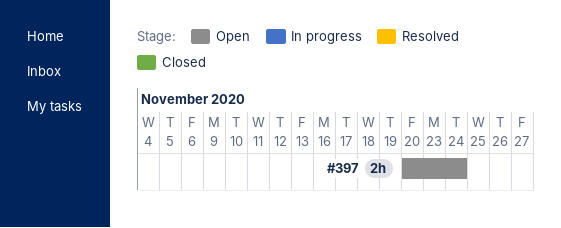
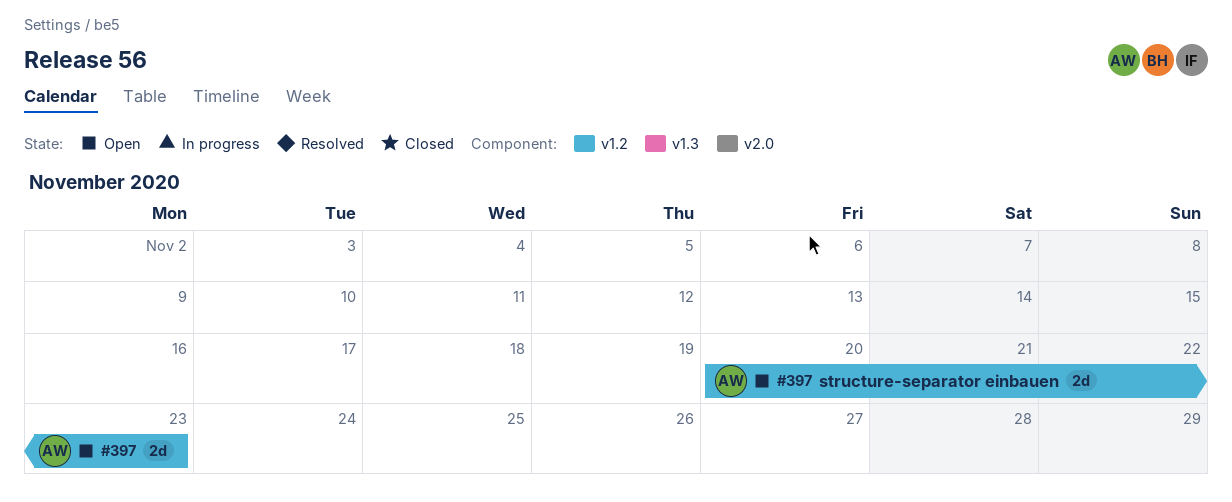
#397, estimate: 2h -> 2d
#397, due: Nov 24 -> Nov 23

